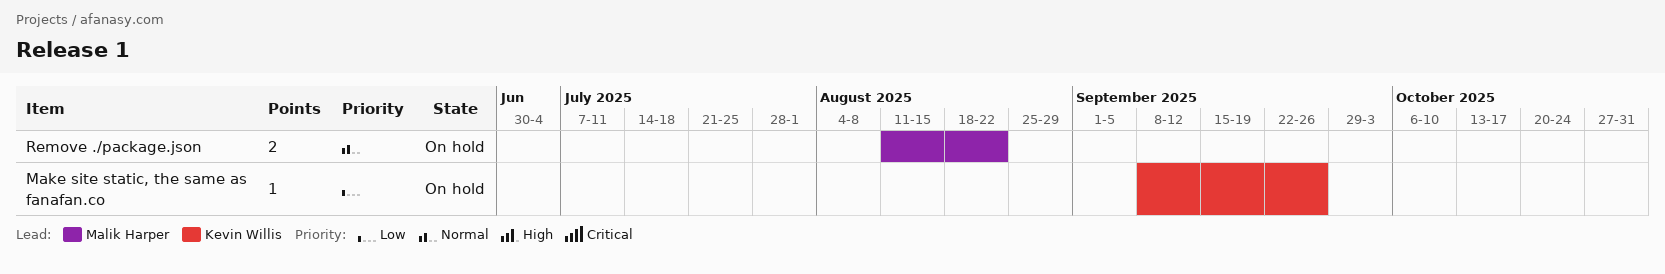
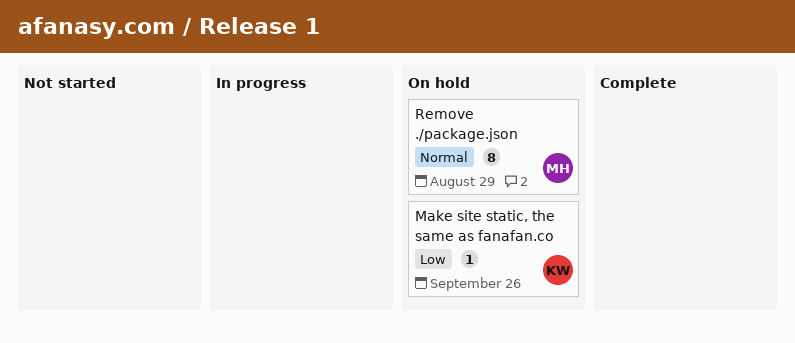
Remove ./package.json, estimate: 2 -> 8
Remove ./package.json, due: Aug 22 -> Aug 29

